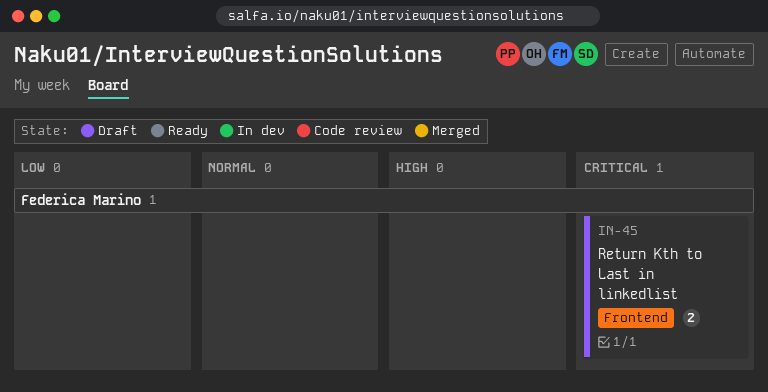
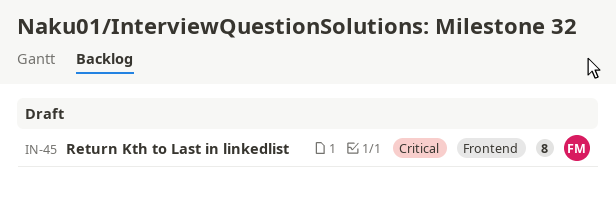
IN-45, estimate: 2 -> 8

